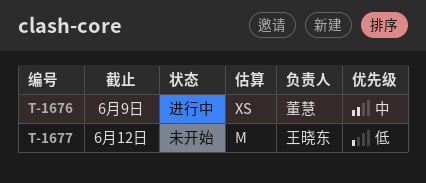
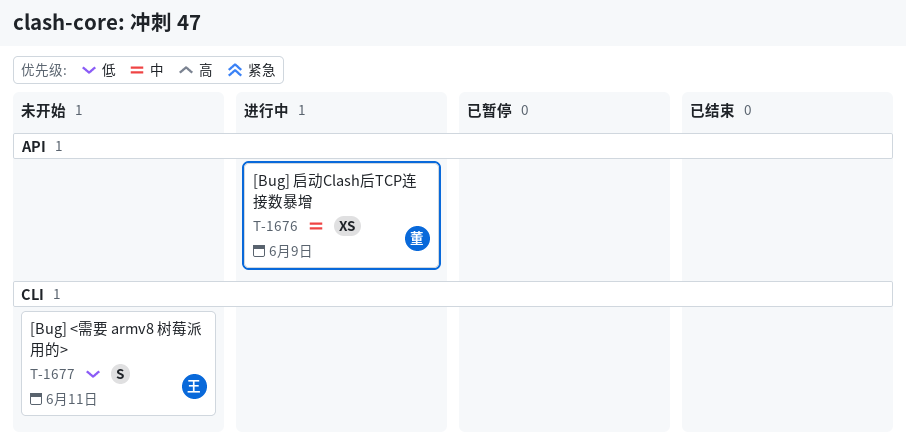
T-1677, estimate: M -> S
T-1677, due: Jun 12 -> Jun 11

